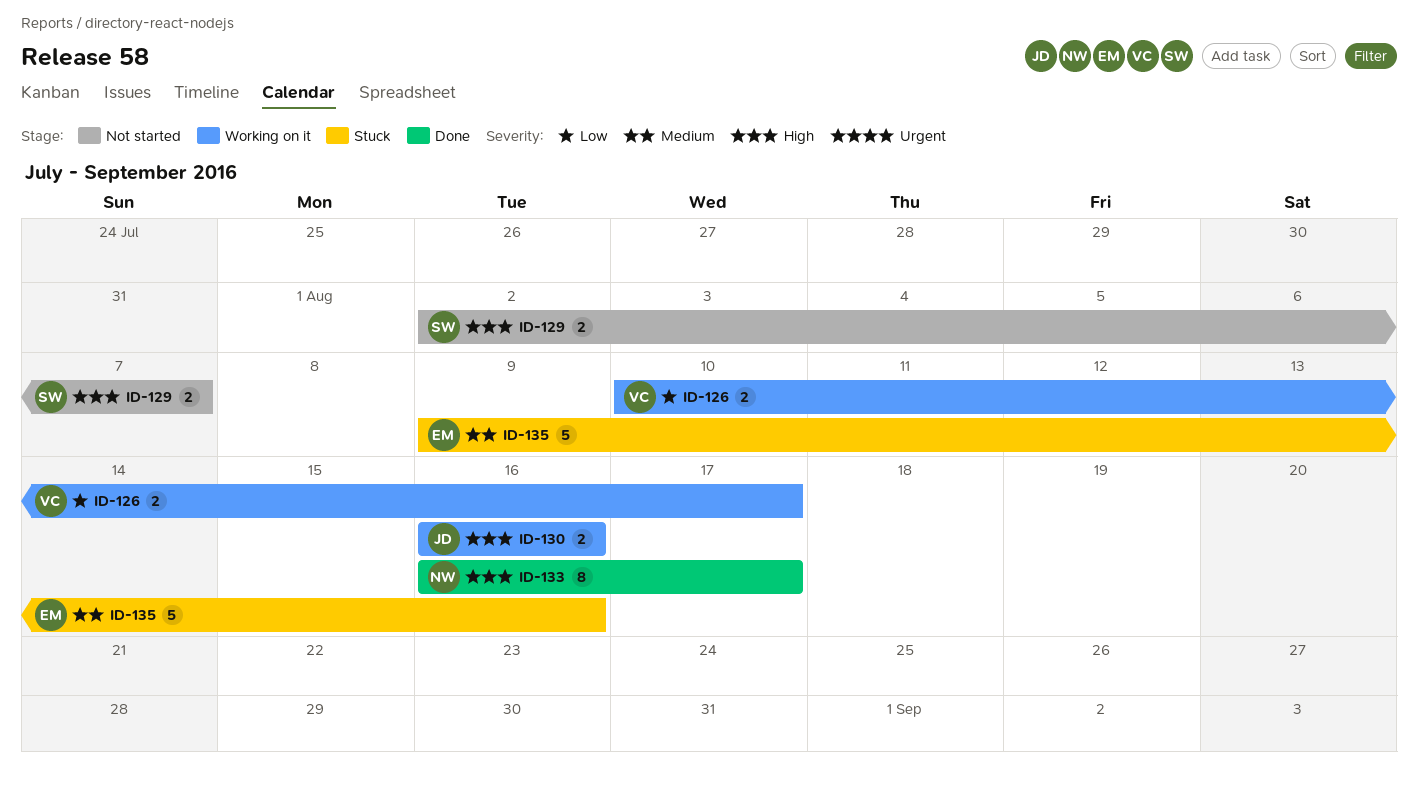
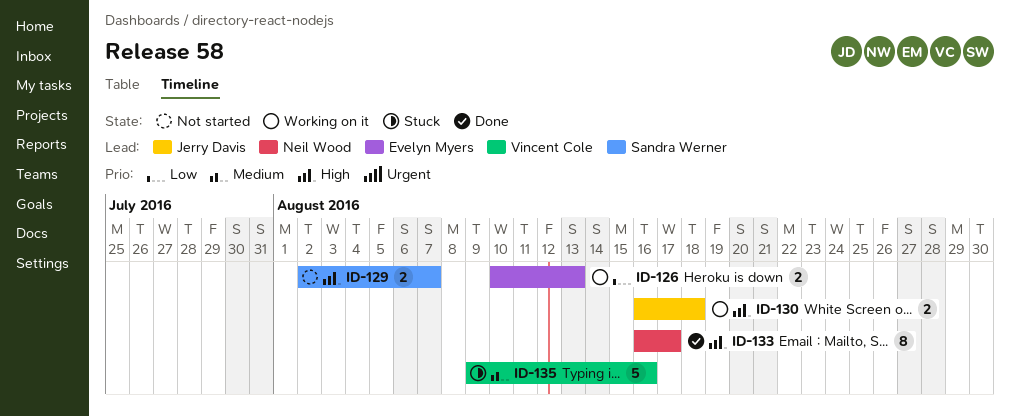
ID-126, owner: Vincent Cole -> Evelyn Myers
ID-126, due: Aug 17 -> Aug 13
ID-130, due: Aug 16 -> Aug 18
ID-135, owner: Evelyn Myers -> Vincent Cole

